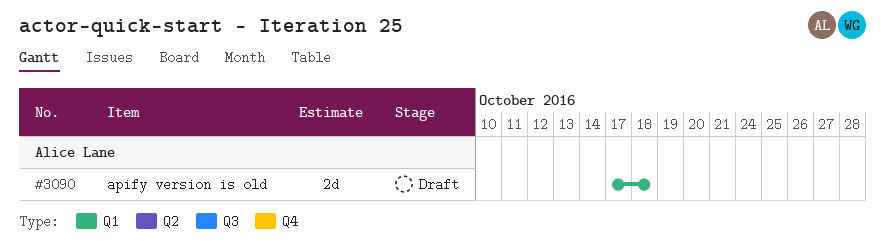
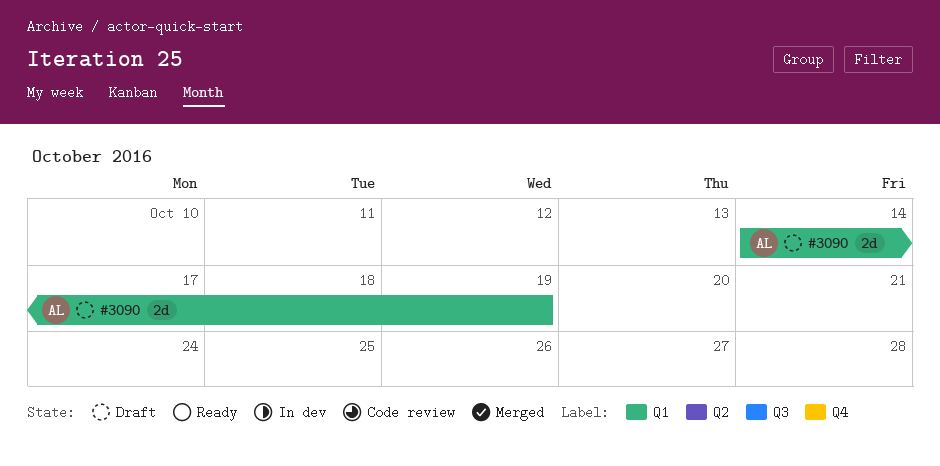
#3090, start: Oct 17 -> Oct 14
#3090, due: Oct 18 -> Oct 19

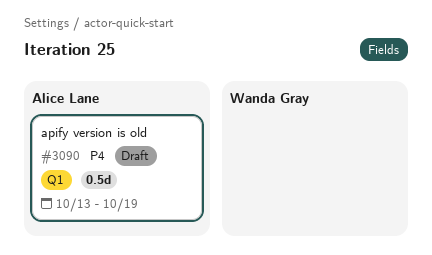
#3090, estimate: 2d -> 0.5d
#3090, start: Oct 14 -> Oct 13

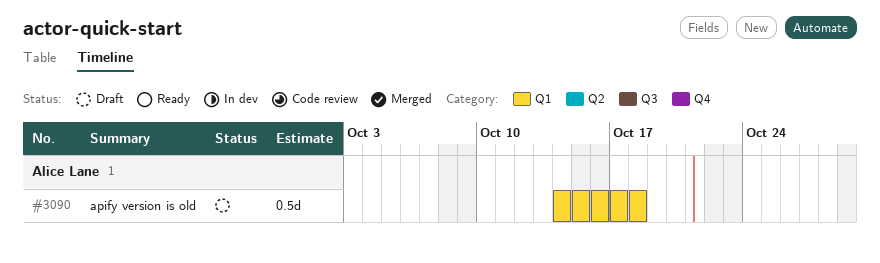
#3090, start: Oct 13 -> Oct 14
#3090, due: Oct 19 -> Oct 18

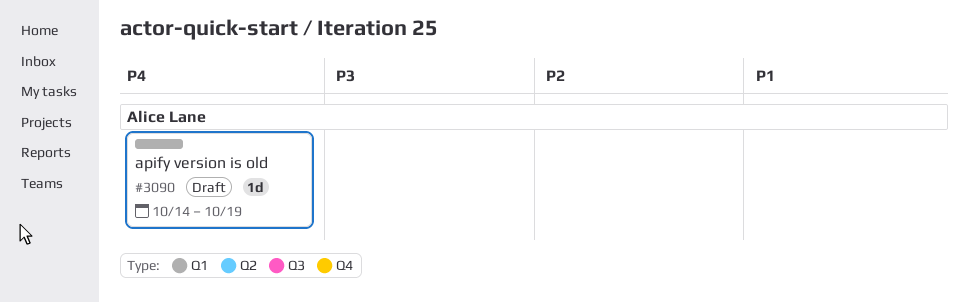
#3090, estimate: 0.5d -> 1d
#3090, due: Oct 18 -> Oct 19

